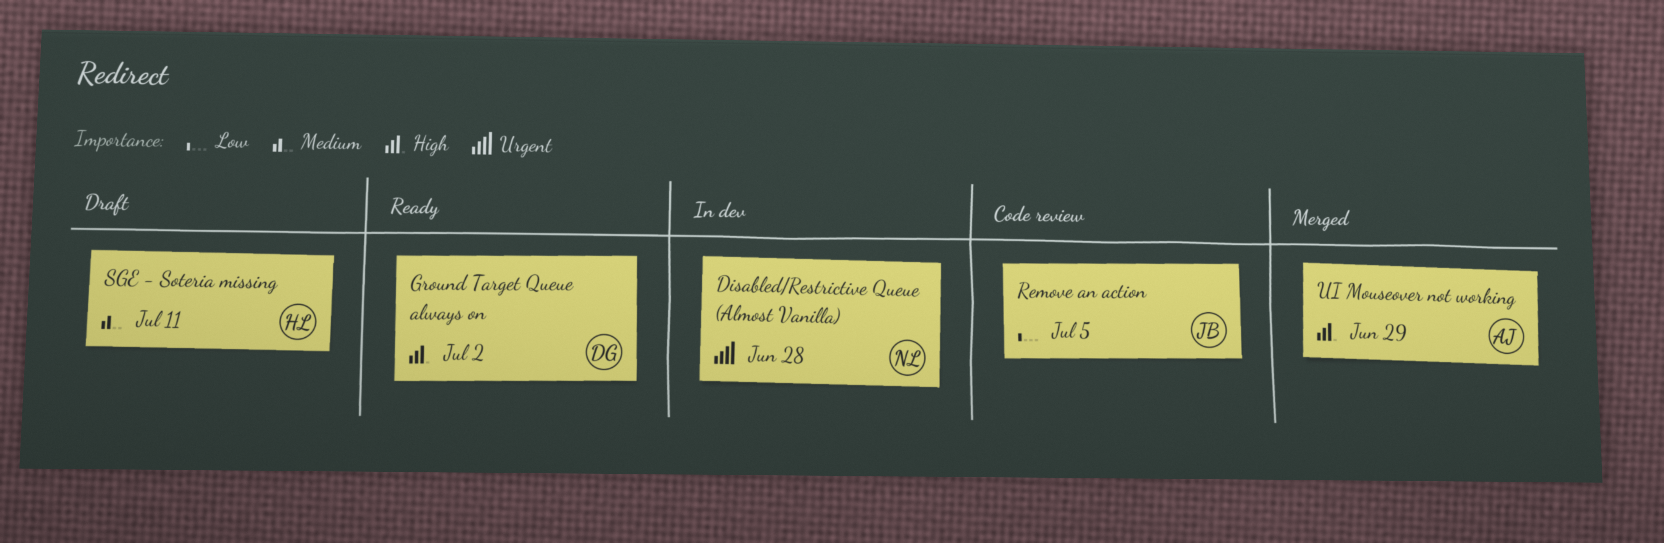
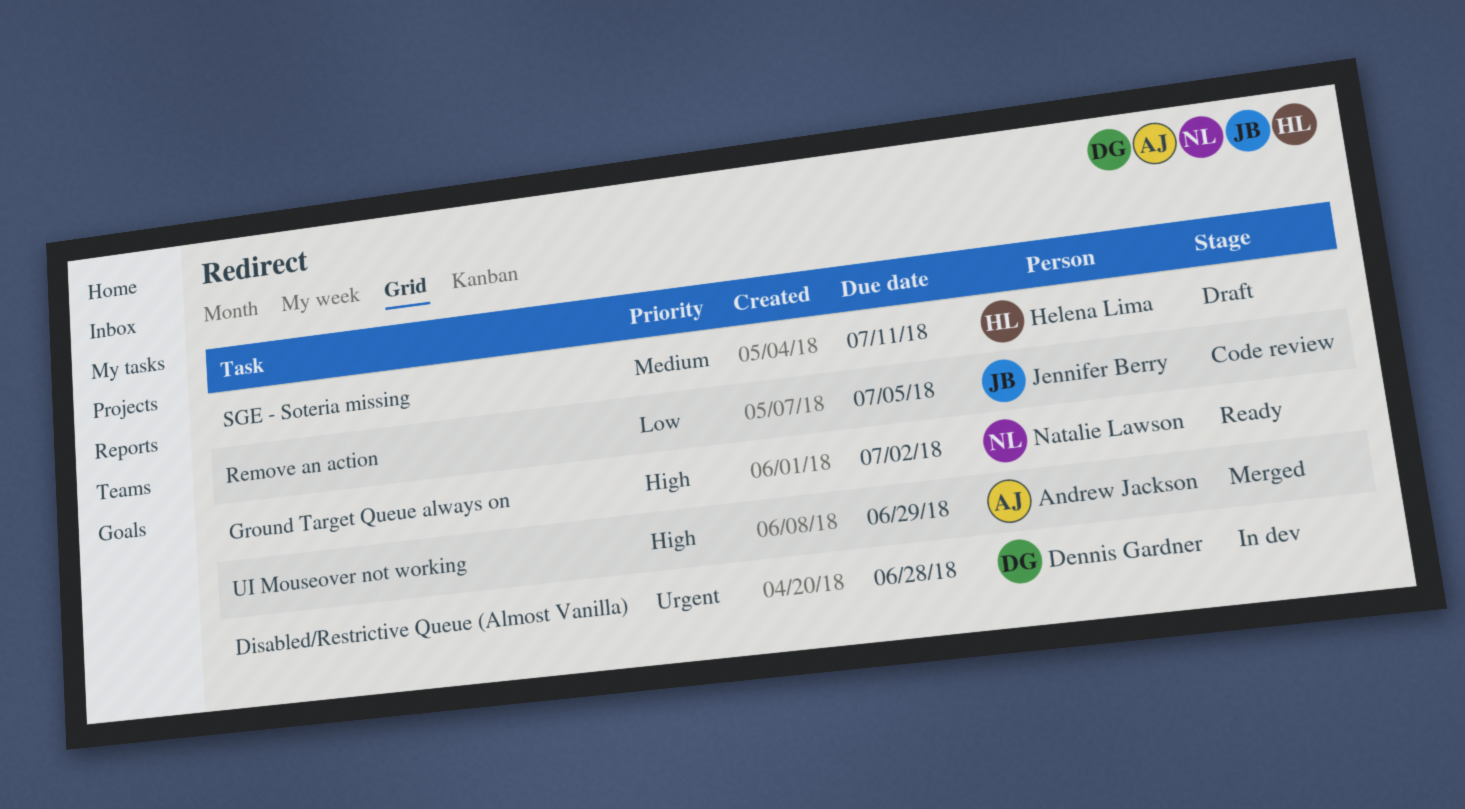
Disabled/Restrictive Queue (Almost Vanilla), owner: Natalie Lawson -> Dennis Gardner
Ground Target Queue always on, owner: Dennis Gardner -> Natalie Lawson

